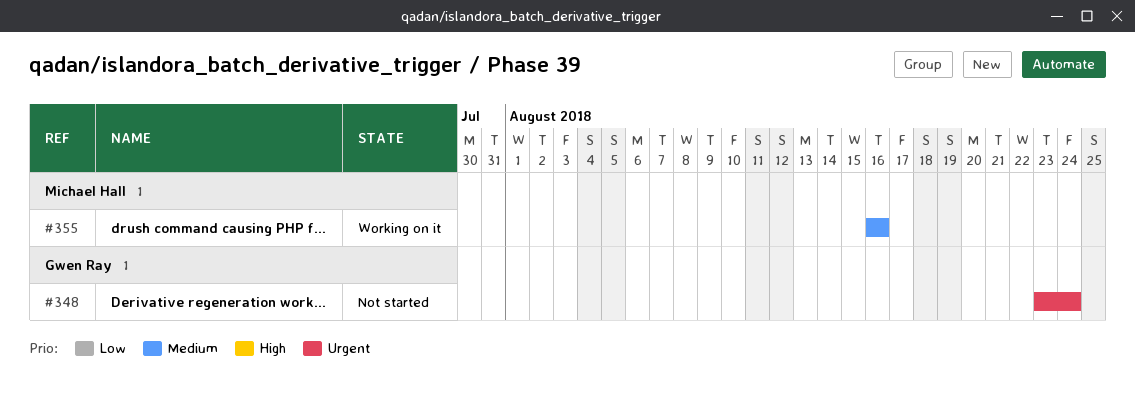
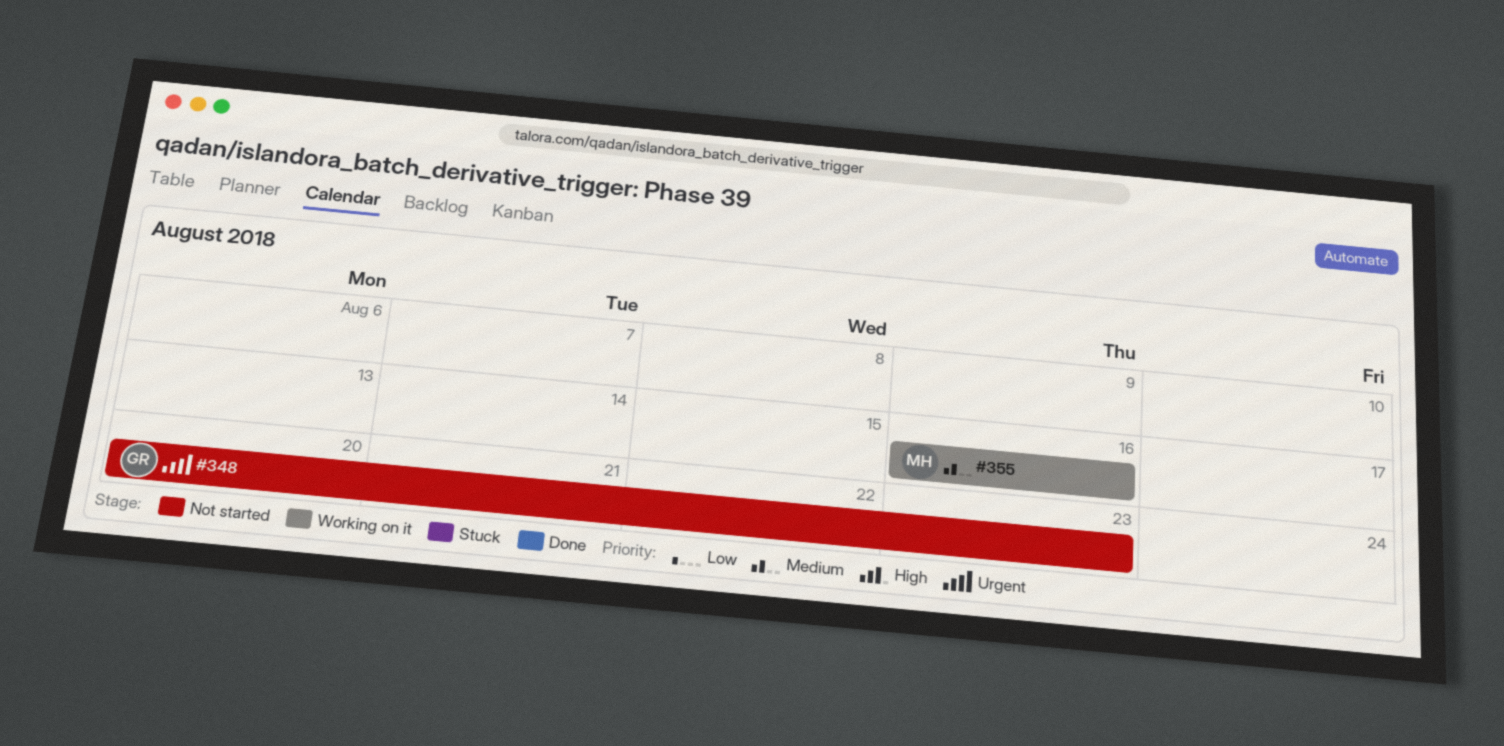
#348, start: Aug 23 -> Aug 20
#348, due: Aug 24 -> Aug 23

